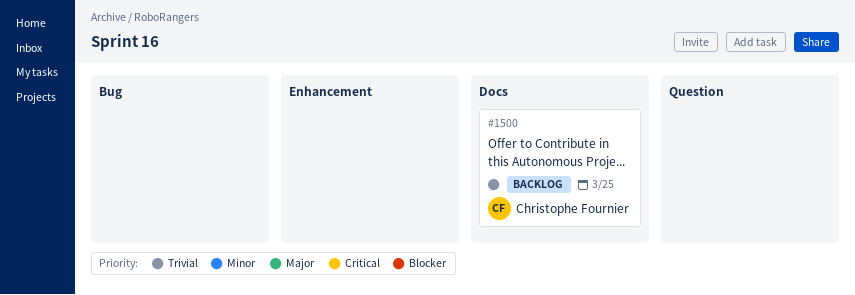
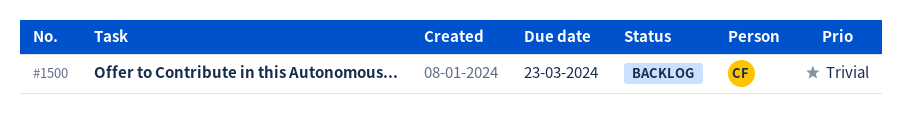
#1500, due: Mar 25 -> Mar 23

